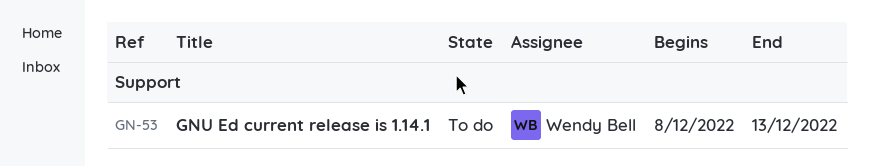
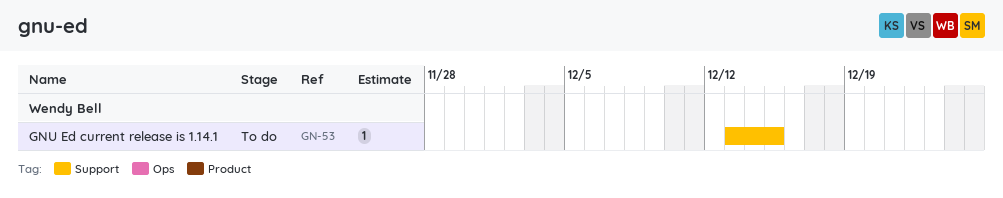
GN-53, start: Dec 8 -> Dec 13
GN-53, due: Dec 13 -> Dec 15

